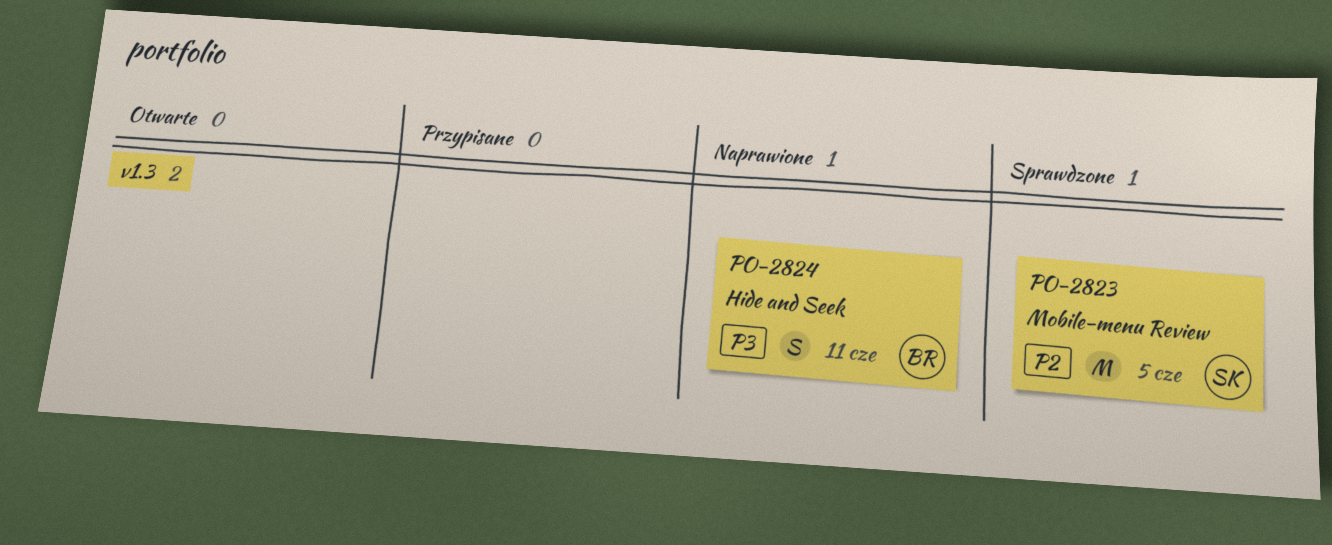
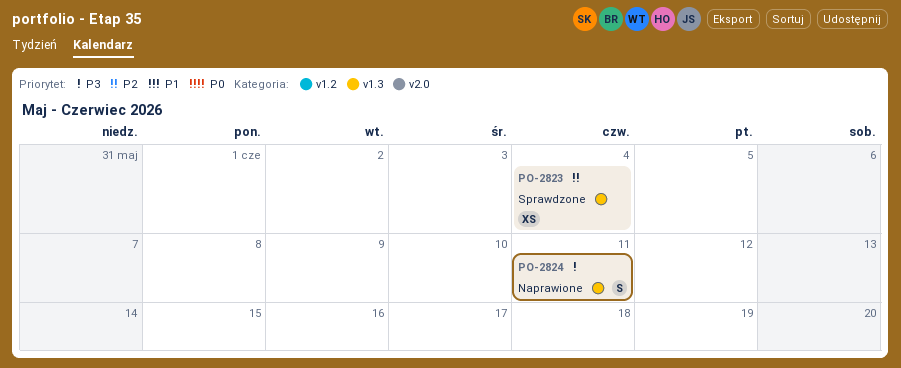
PO-2823, estimate: M -> XS
PO-2823, due: Jun 5 -> Jun 4

